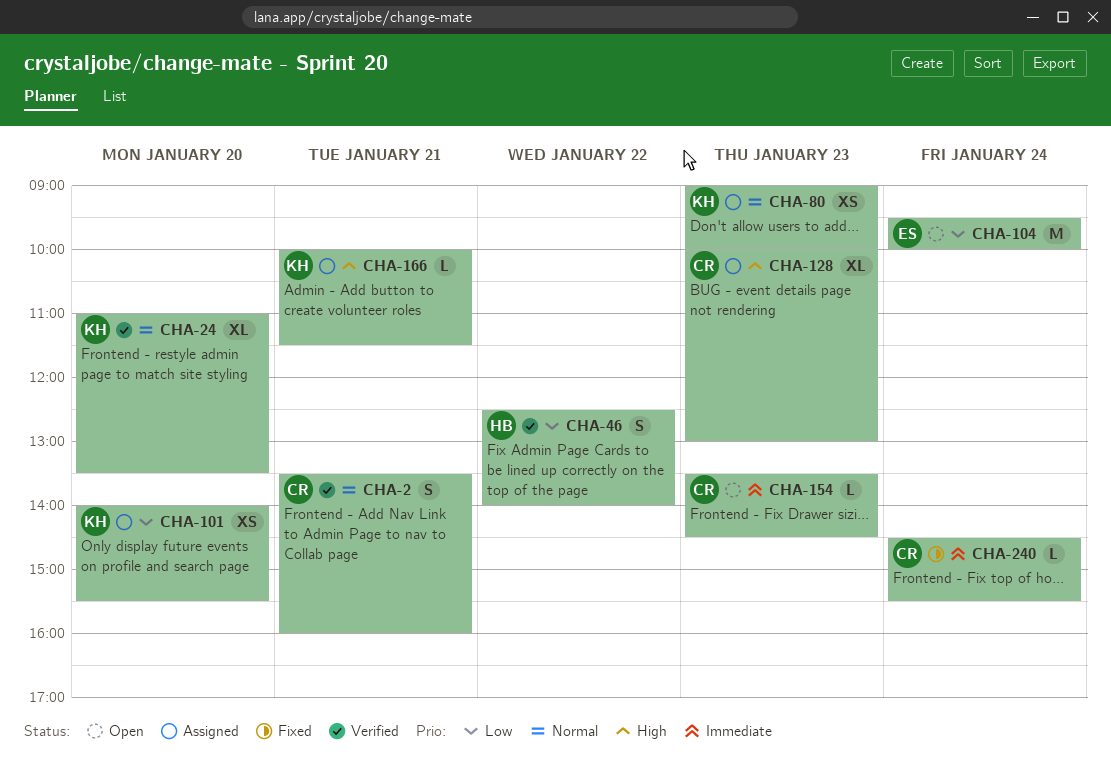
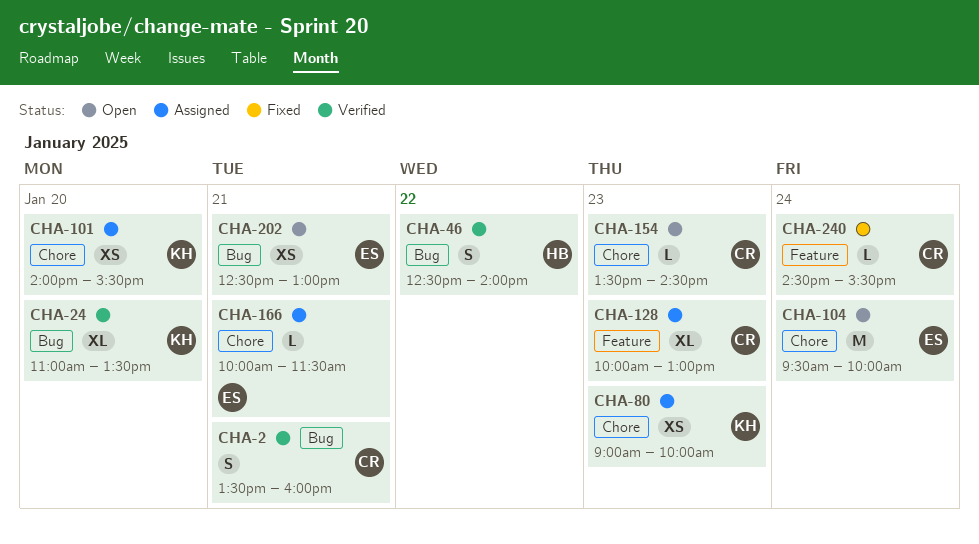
CHA-166, owner: KH -> ES
CHA-202: none -> present

